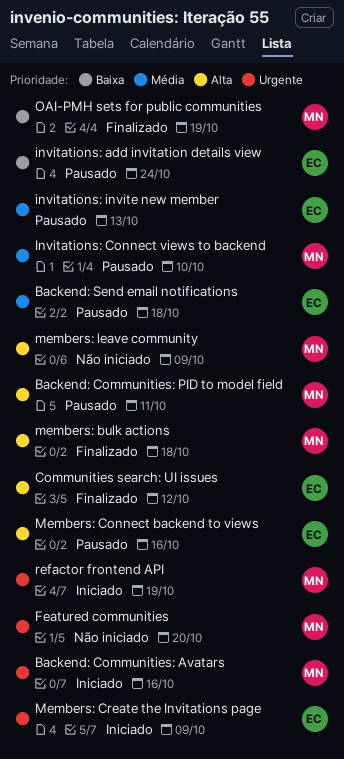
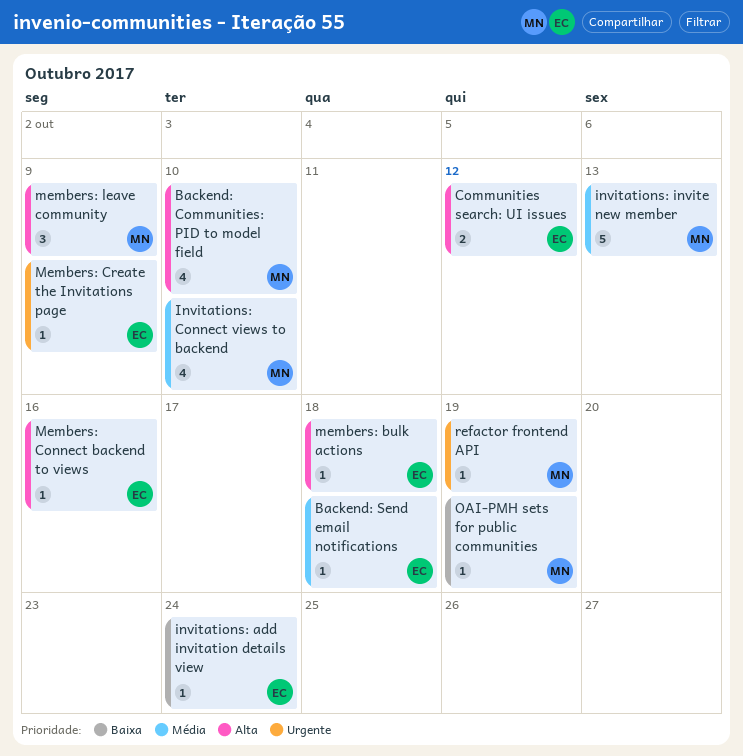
Backend: Communities: Avatars: present -> none
Backend: Communities: PID to model field, due: Oct 11 -> Oct 10
Featured communities: present -> none
invitations: invite new member, owner: EC -> MN
members: bulk actions, owner: MN -> EC

